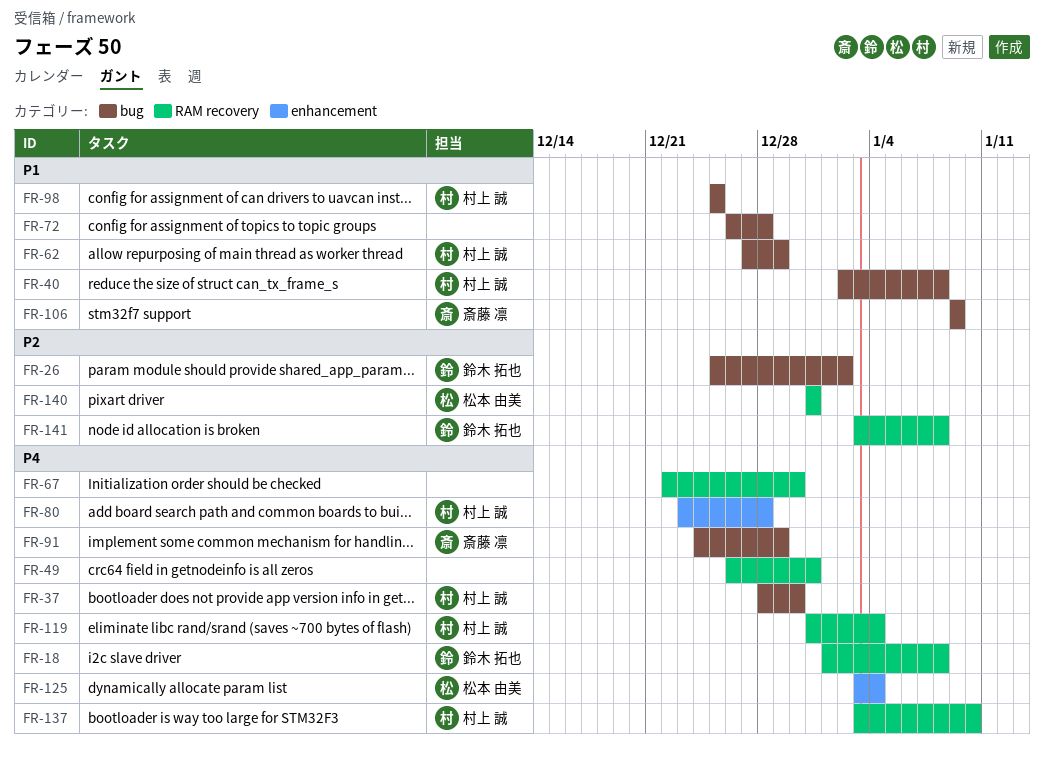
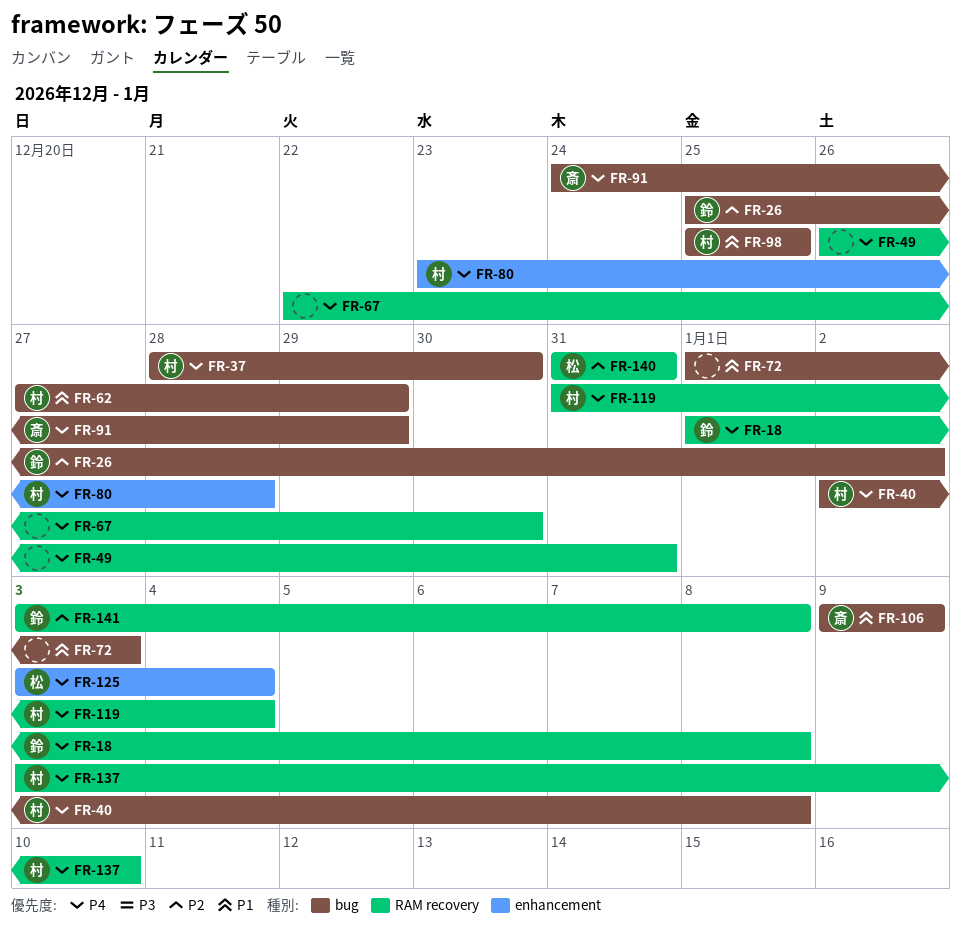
FR-40, priority: P1 -> P4
FR-72, start: Dec 26 -> Jan 1
FR-72, due: Dec 28 -> Jan 3

